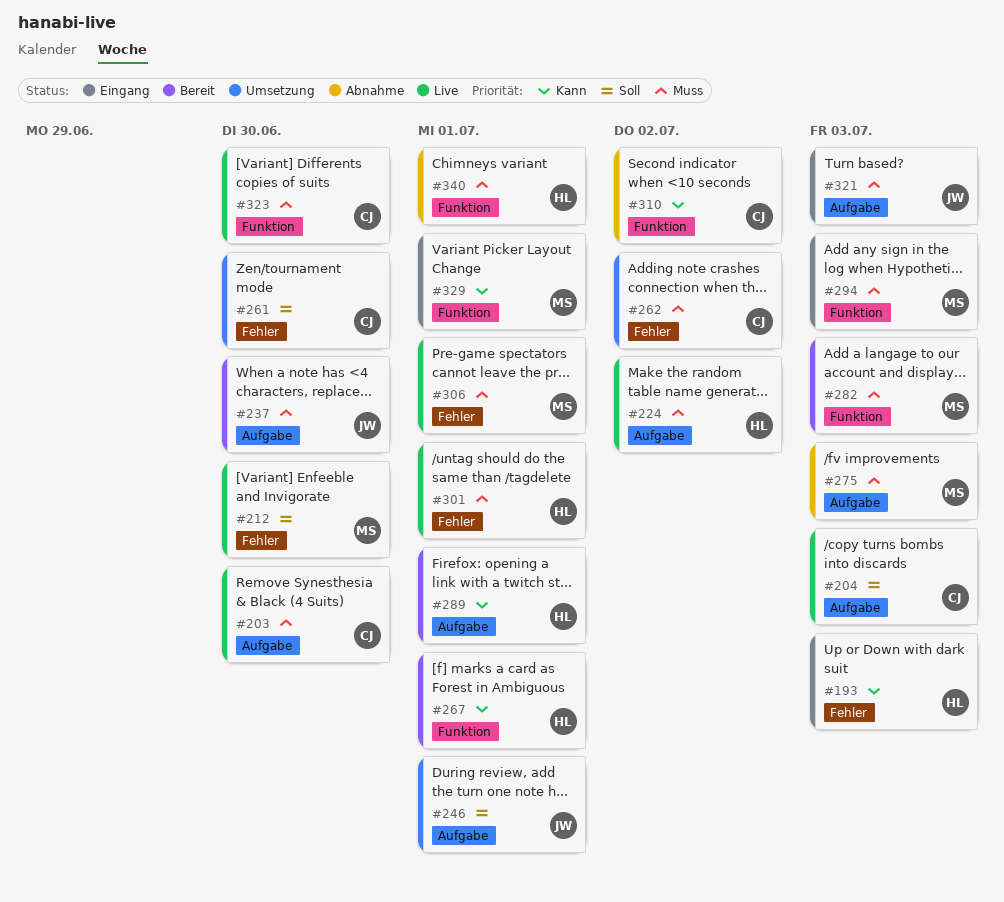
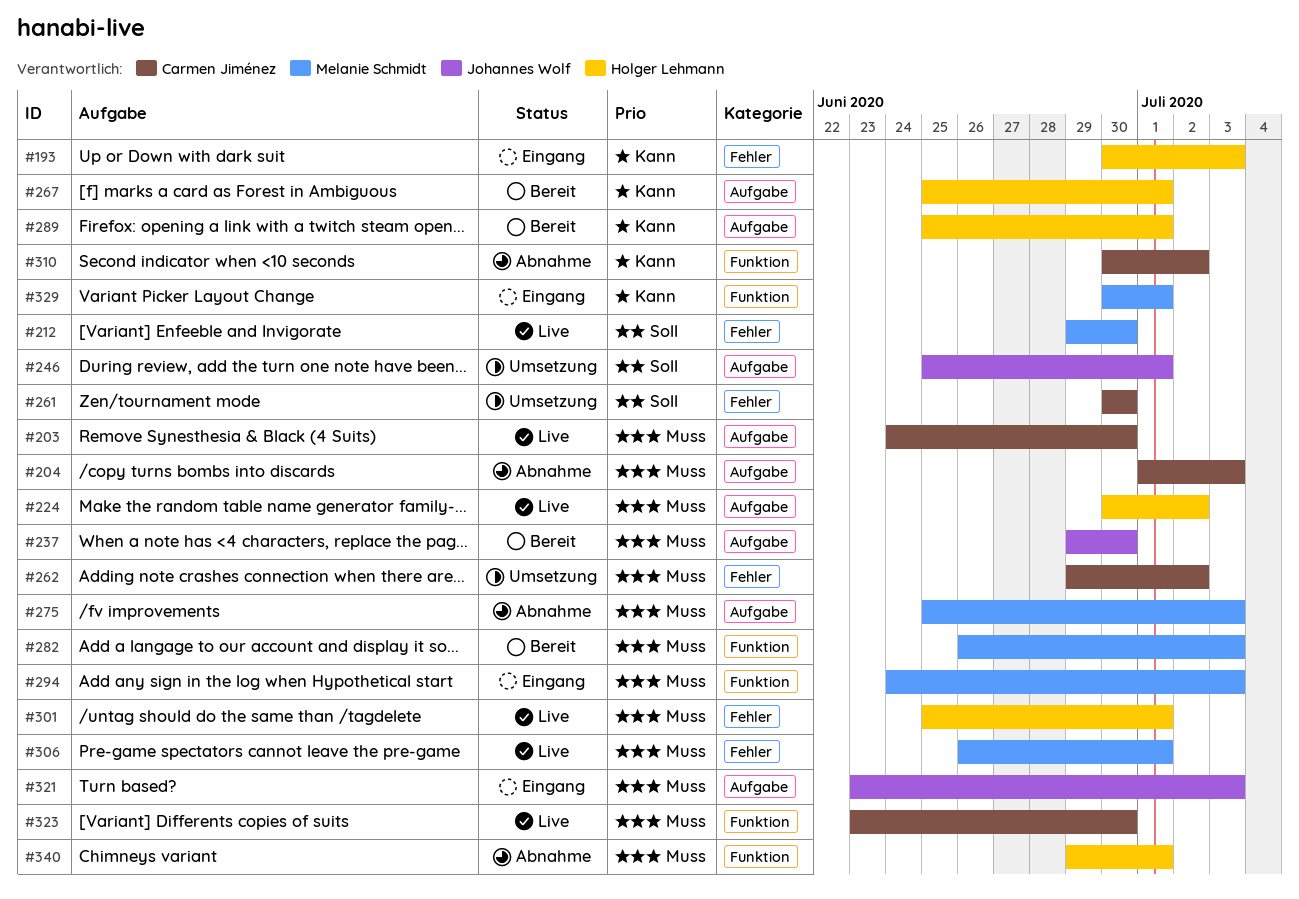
#204, status: Live -> Abnahme
#204, priority: Soll -> Muss
#267, label: Funktion -> Aufgabe

